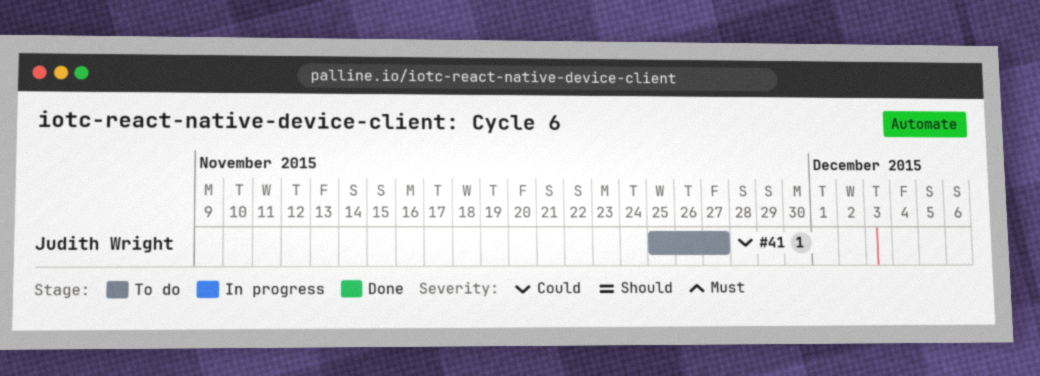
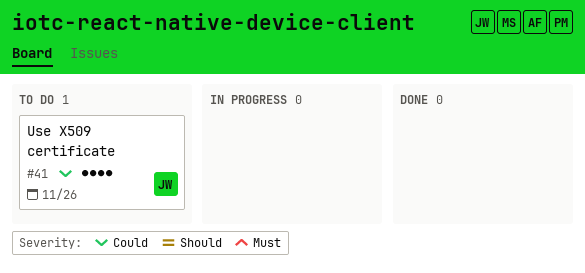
#41, estimate: 1 -> 4
#41, due: Nov 27 -> Nov 26

